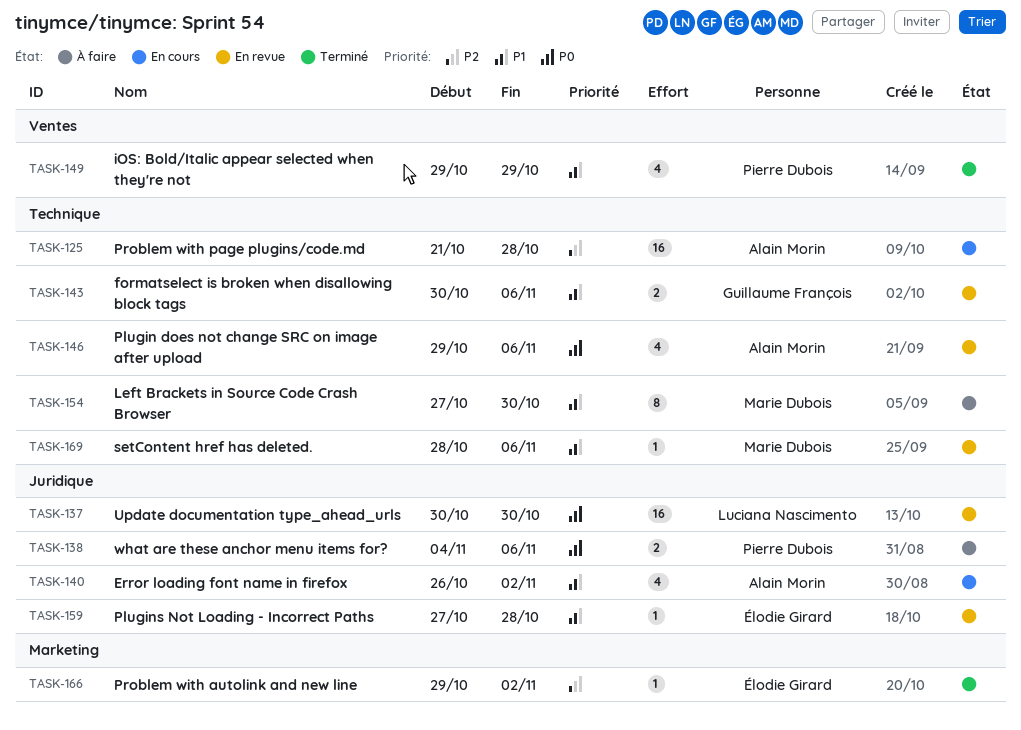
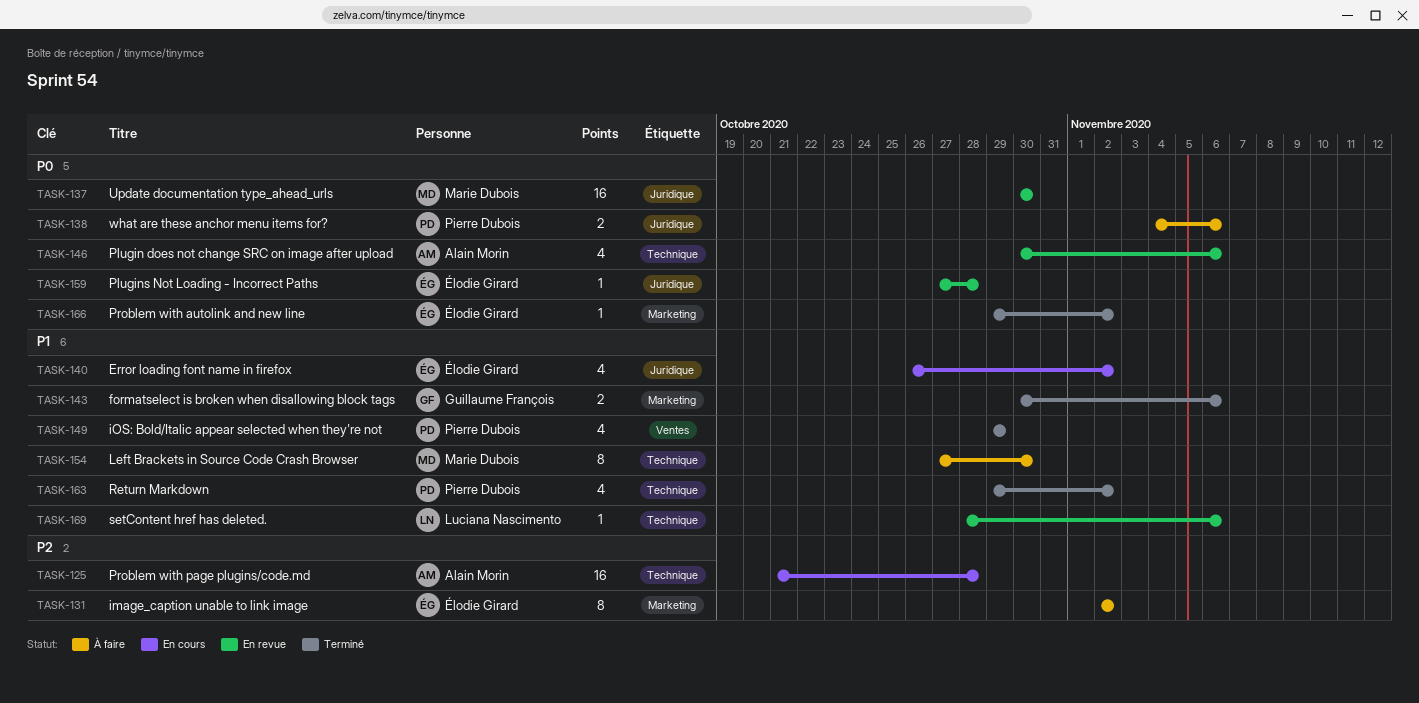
TASK-131: none -> present
TASK-137, owner: Luciana Nascimento -> Marie Dubois
TASK-140, owner: Alain Morin -> Élodie Girard
TASK-143, status: En revue -> Terminé
TASK-143, label: Technique -> Marketing
TASK-146, start: Oct 29 -> Oct 30
TASK-159, priority: P1 -> P0
TASK-163: none -> present
TASK-166, priority: P2 -> P0
TASK-169, owner: Marie Dubois -> Luciana Nascimento

